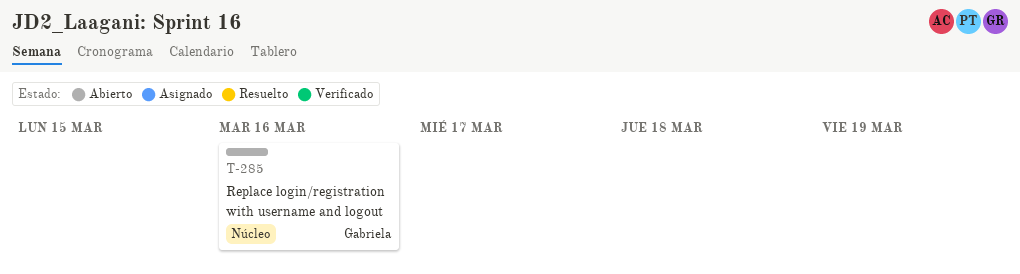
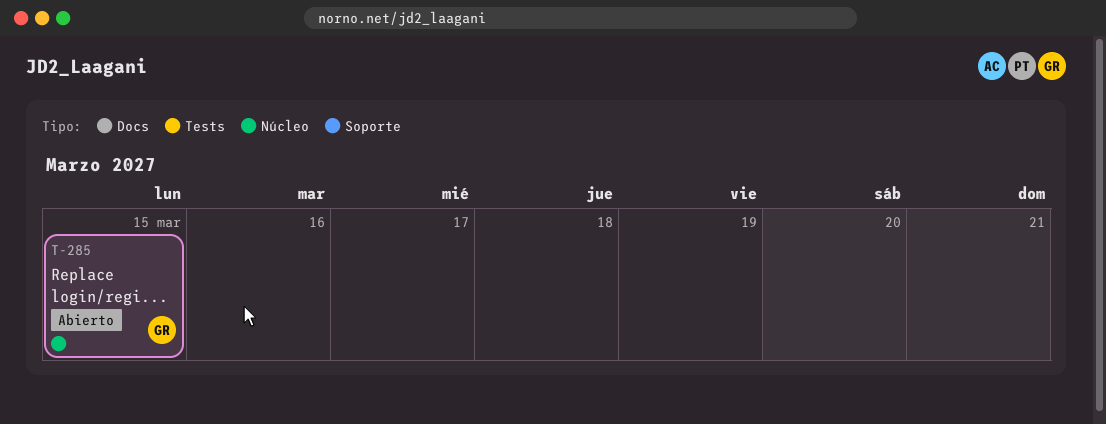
T-285, due: Mar 16 -> Mar 15

